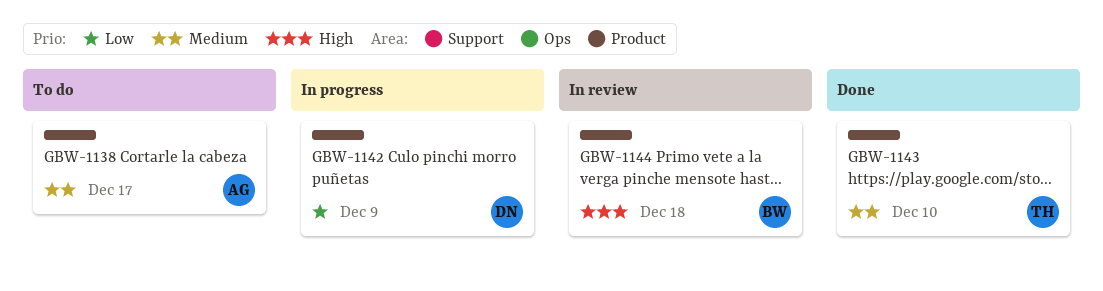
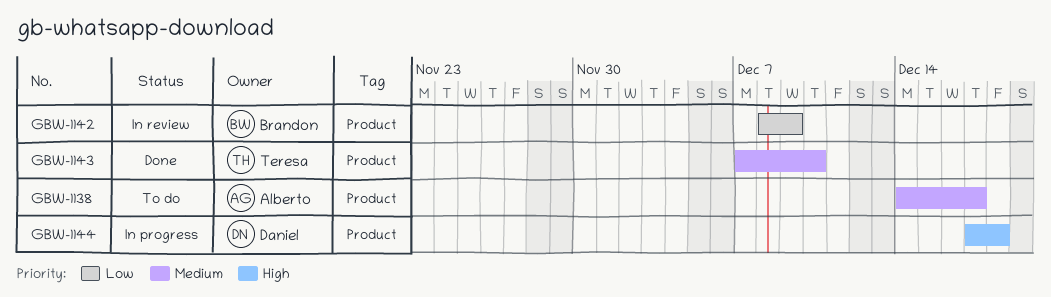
GBW-1142, status: In progress -> In review
GBW-1142, owner: Daniel -> Brandon
GBW-1144, status: In review -> In progress
GBW-1144, owner: Brandon -> Daniel

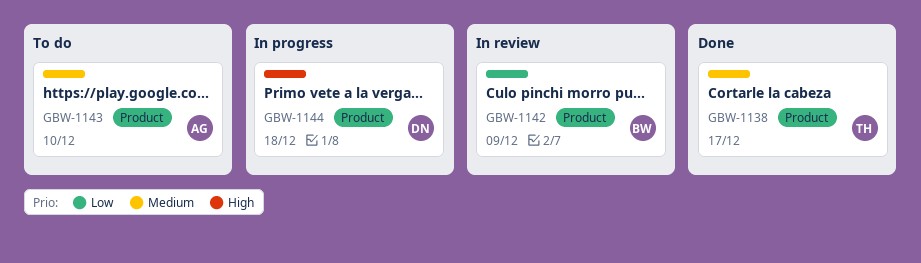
GBW-1138, status: To do -> Done
GBW-1138, owner: Alberto -> Teresa
GBW-1143, status: Done -> To do
GBW-1143, owner: Teresa -> Alberto

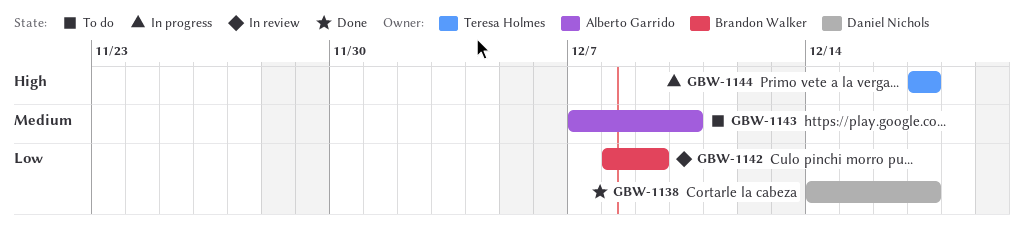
GBW-1138, owner: Teresa Holmes -> Daniel Nichols
GBW-1138, priority: Medium -> Low
GBW-1144, owner: Daniel Nichols -> Teresa Holmes
GBW-1144, due: Dec 18 -> Dec 17

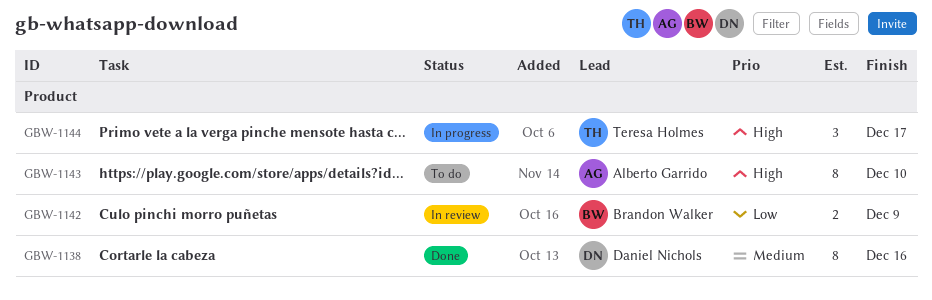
GBW-1138, priority: Low -> Medium
GBW-1138, due: Dec 17 -> Dec 16
GBW-1143, priority: Medium -> High

